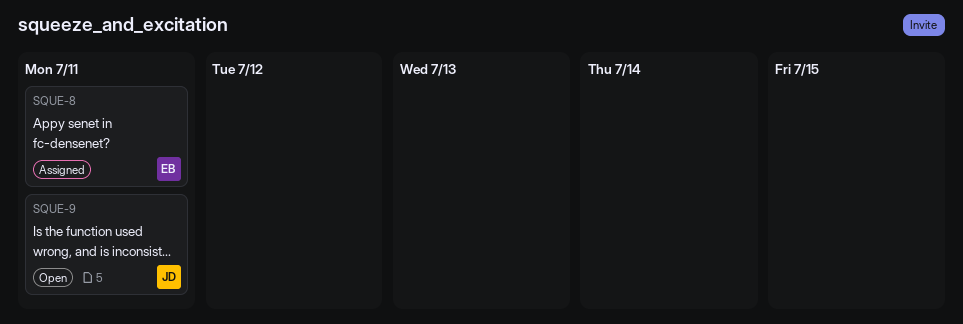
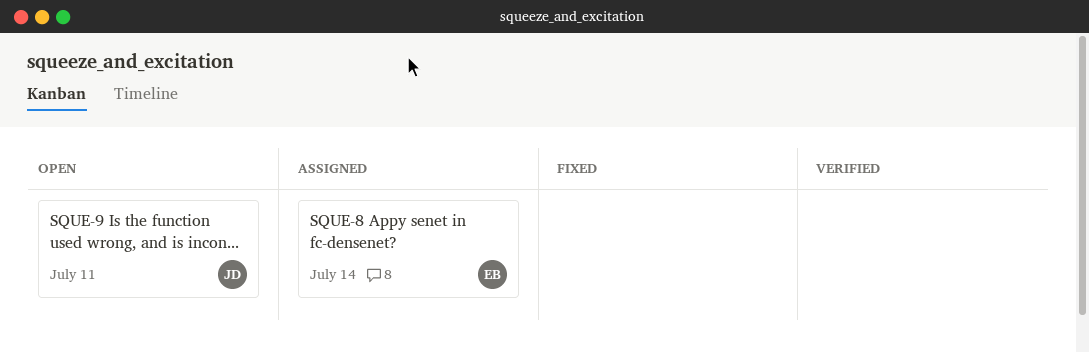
SQUE-8, due: Jul 11 -> Jul 14

